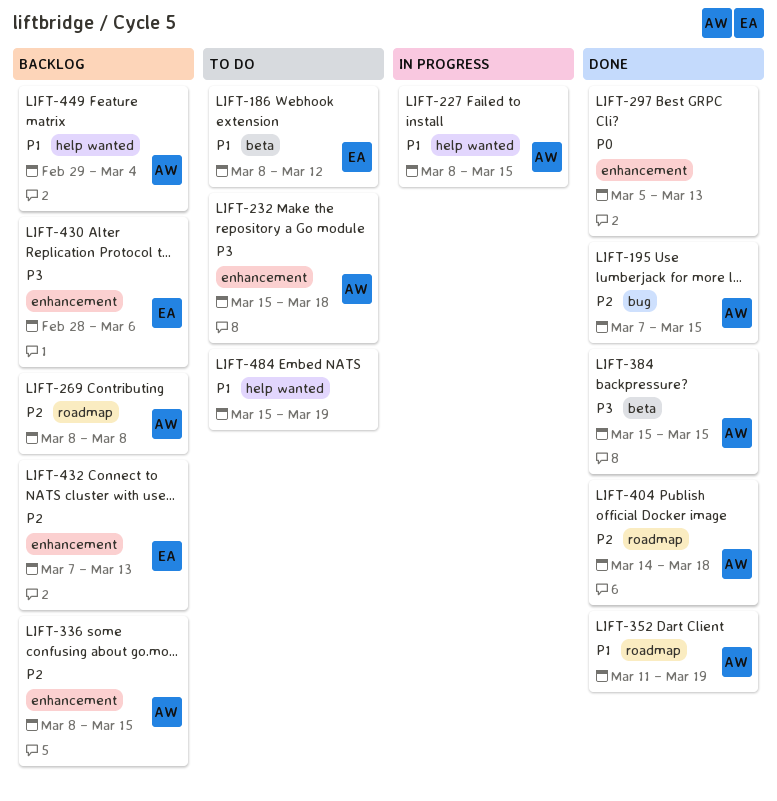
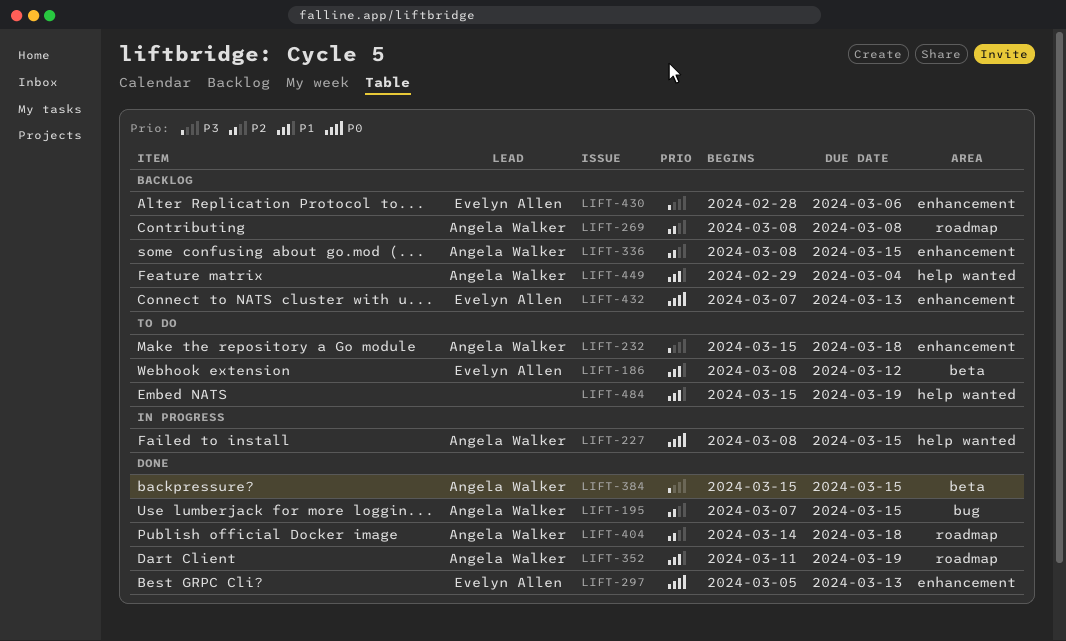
LIFT-227, priority: P1 -> P0
LIFT-297, owner: none -> Evelyn Allen
LIFT-432, priority: P2 -> P0

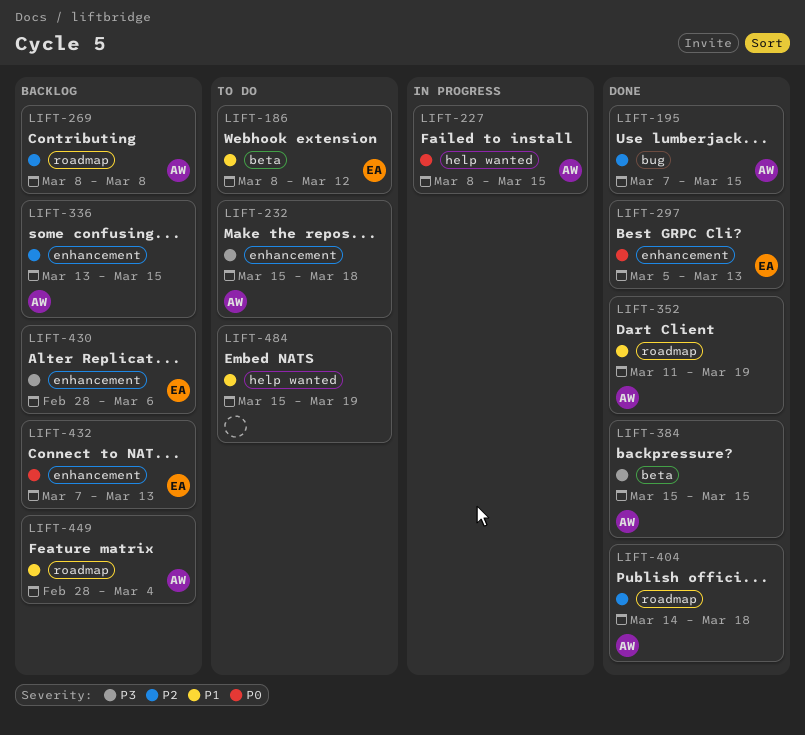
LIFT-336, start: Mar 8 -> Mar 13
LIFT-449, label: help wanted -> roadmap
LIFT-449, start: Feb 29 -> Feb 28

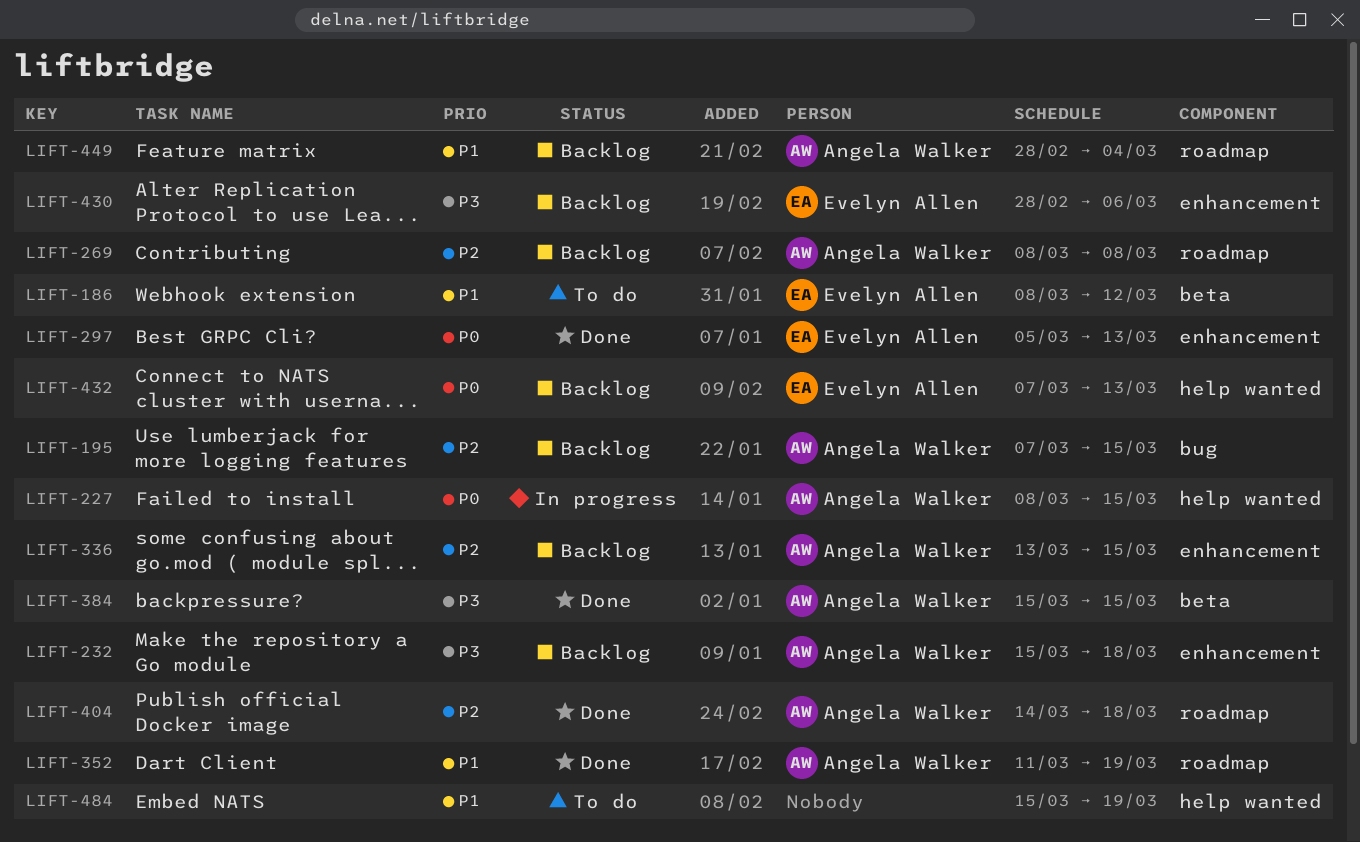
LIFT-195, status: Done -> Backlog
LIFT-232, status: To do -> Backlog
LIFT-432, label: enhancement -> help wanted

